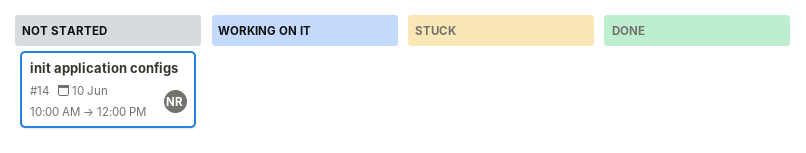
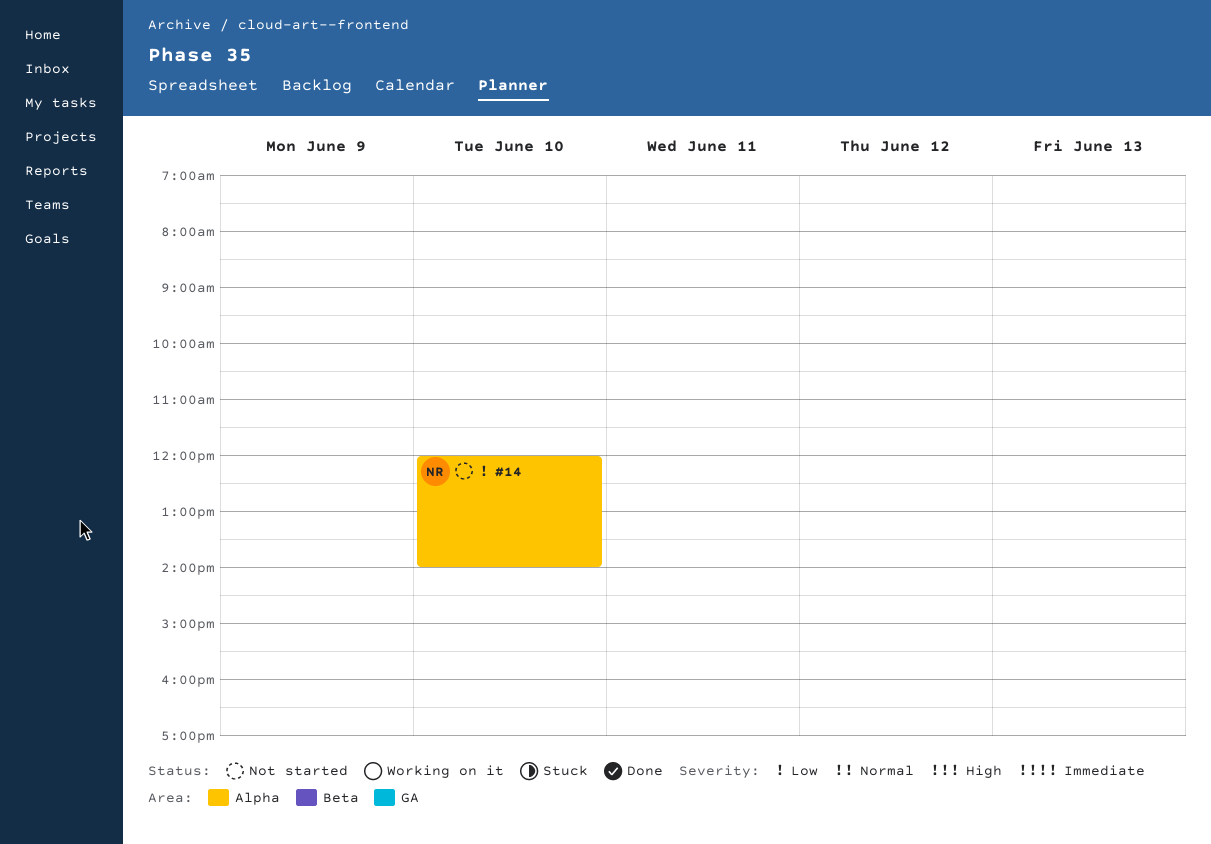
#14, begins: 10:00 -> 12:00
#14, ends: 12:00 -> 14:00

